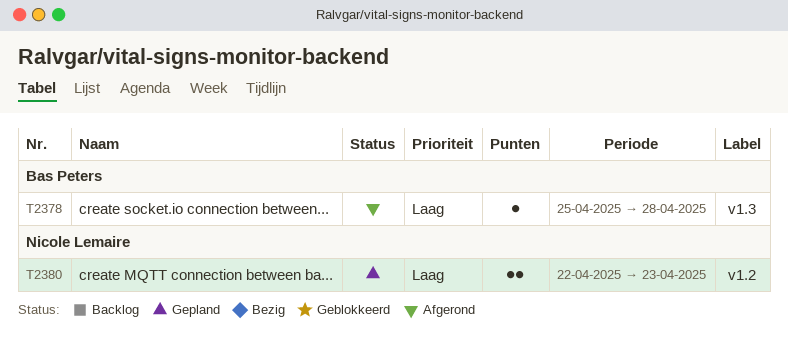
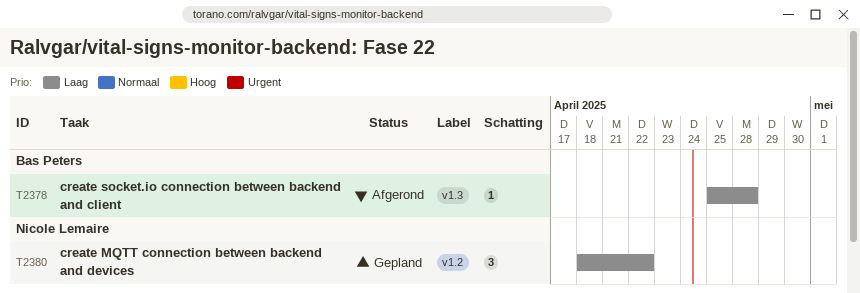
T2380, estimate: 2 -> 3
T2380, start: Apr 22 -> Apr 18
T2380, due: Apr 23 -> Apr 22

